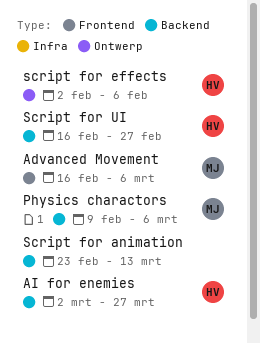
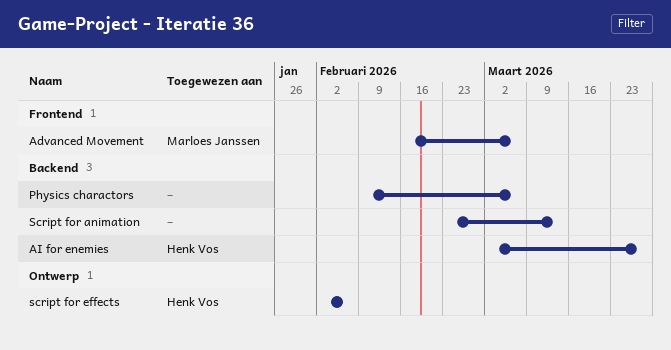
Physics charactors, owner: Marloes Janssen -> none
Script for UI: present -> none

